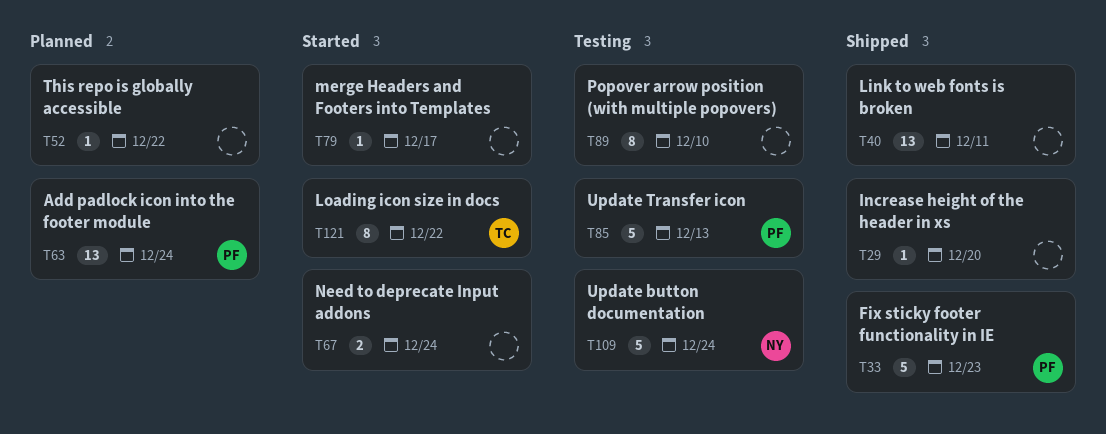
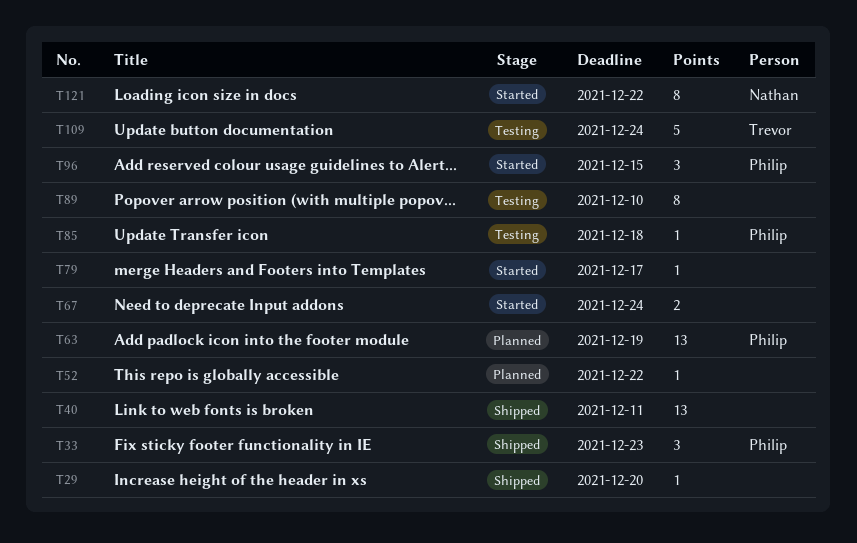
T33, estimate: 5 -> 3
T63, due: Dec 24 -> Dec 19
T85, estimate: 5 -> 1
T85, due: Dec 13 -> Dec 18
T96: none -> present
T109, owner: Nathan -> Trevor
T121, owner: Trevor -> Nathan

